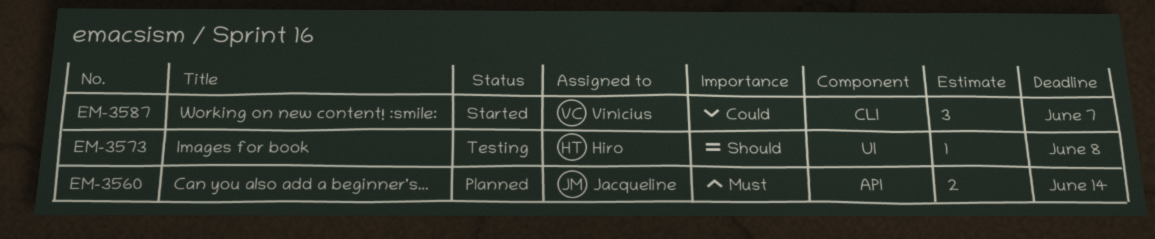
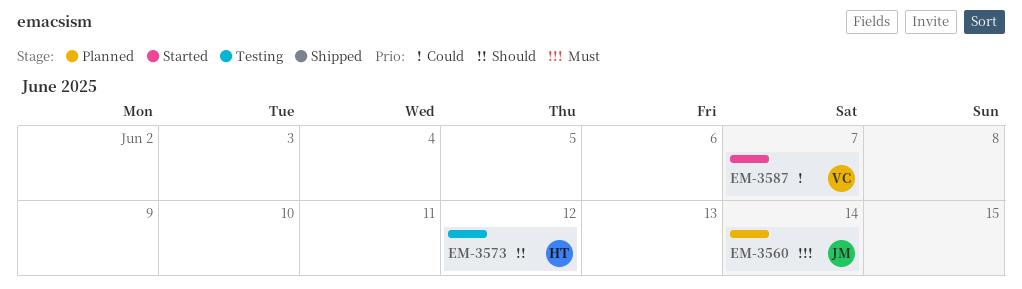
EM-3573, due: Jun 8 -> Jun 12

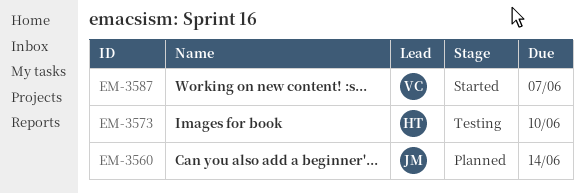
EM-3573, due: Jun 12 -> Jun 10

